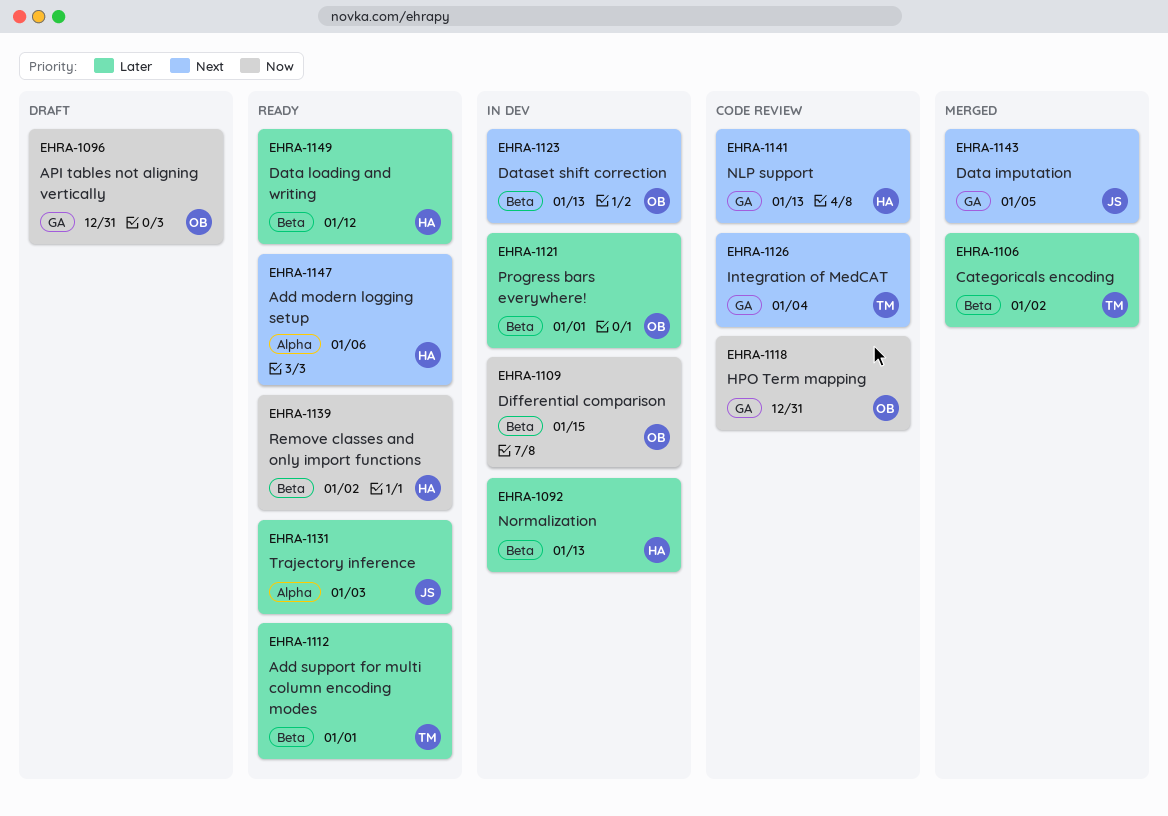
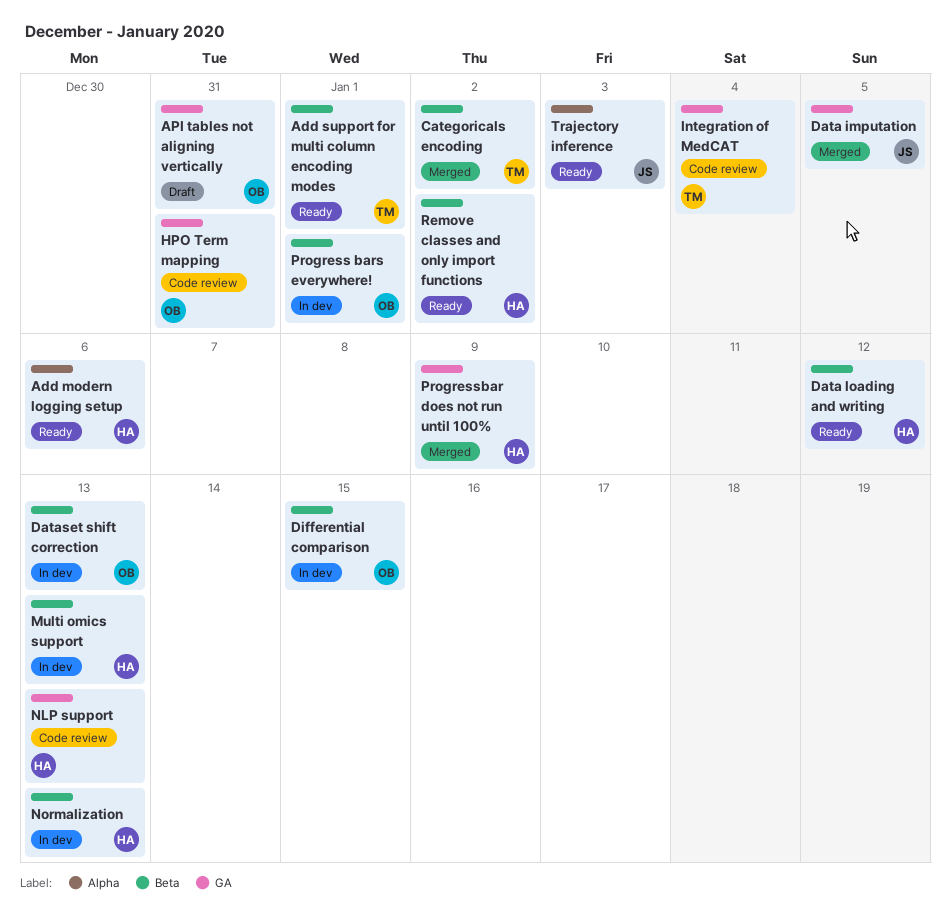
Multi omics support: none -> present
Progressbar does not run until 100%: none -> present

